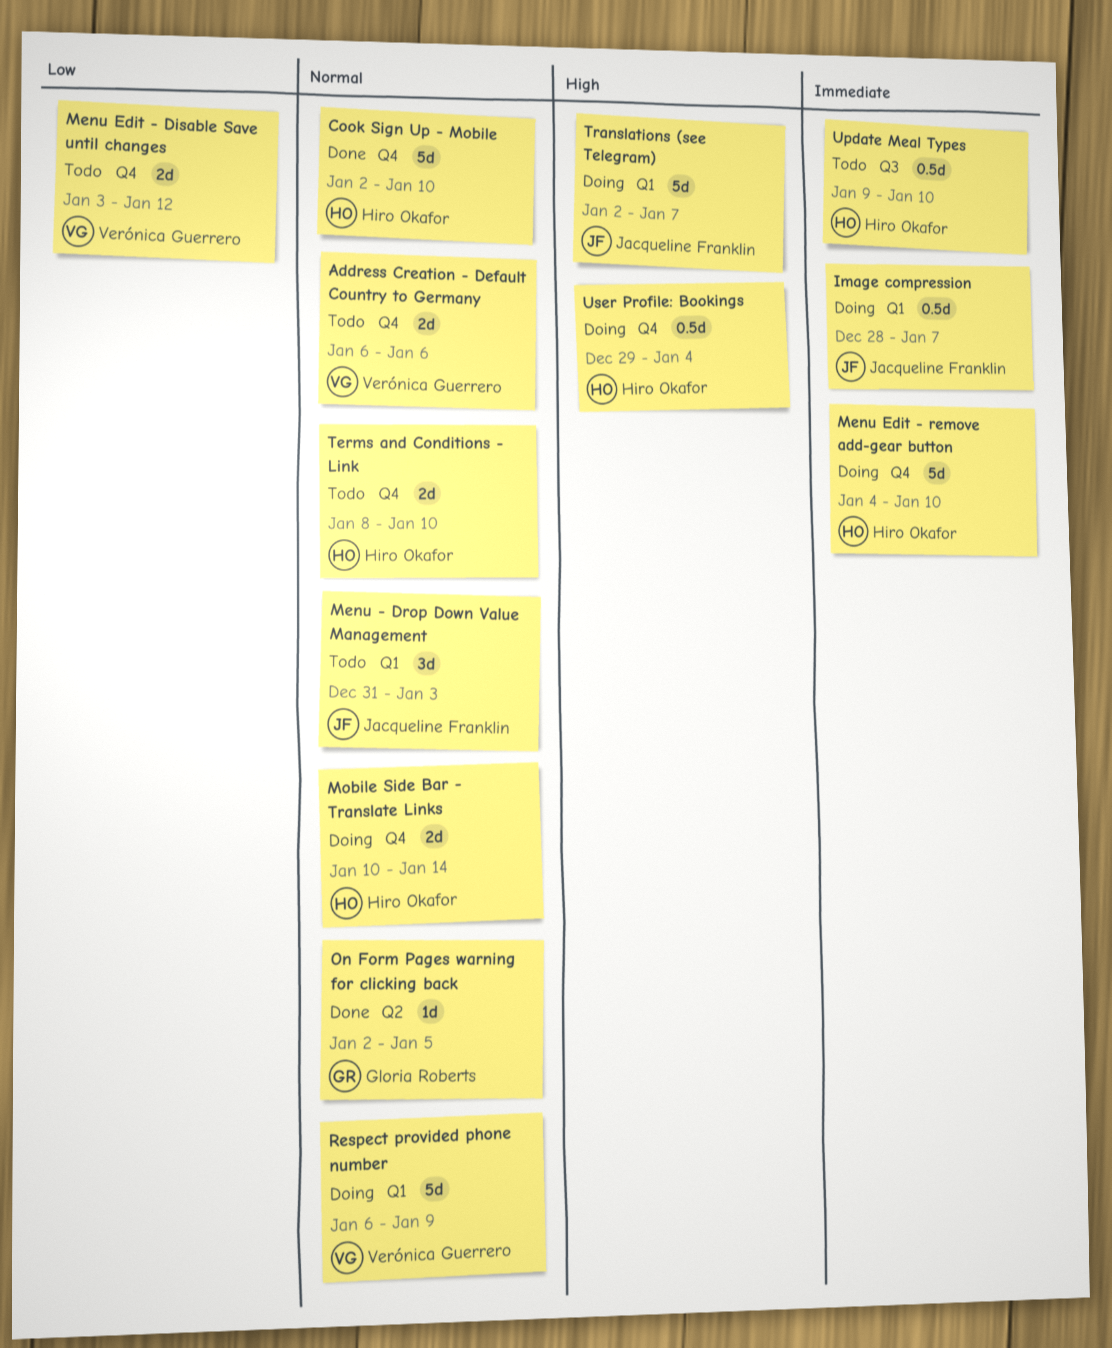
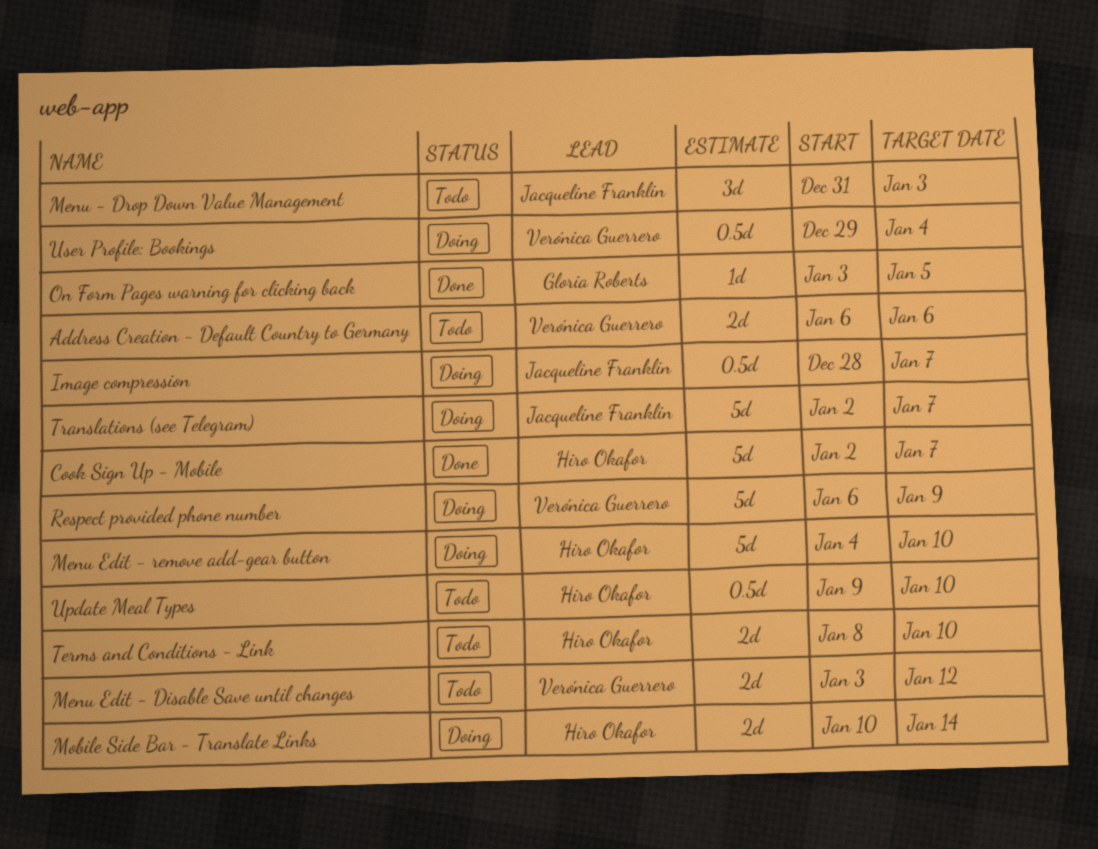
Cook Sign Up - Mobile, due: Jan 10 -> Jan 7
On Form Pages warning for clicking back, start: Jan 2 -> Jan 3
User Profile: Bookings, owner: Hiro Okafor -> Verónica Guerrero

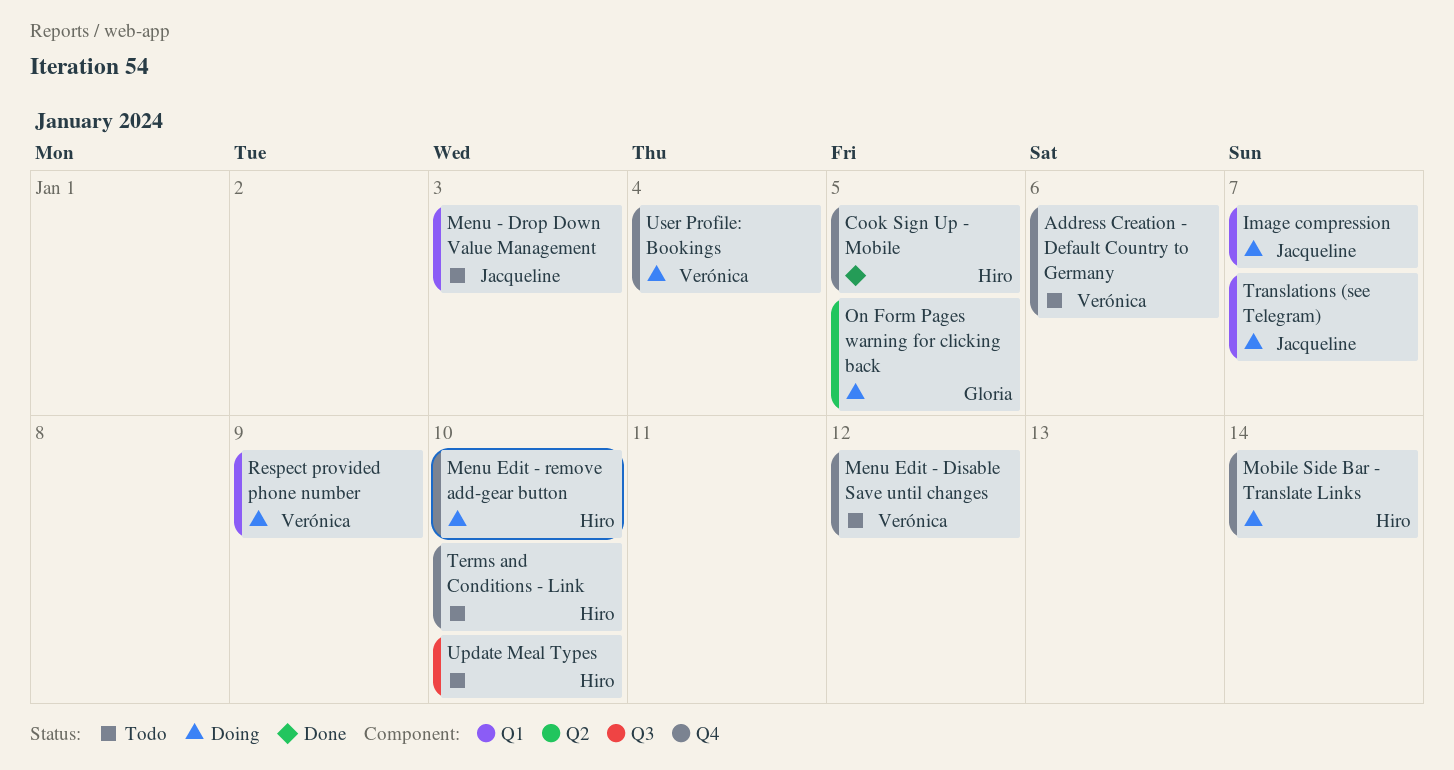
Cook Sign Up - Mobile, due: Jan 7 -> Jan 5
On Form Pages warning for clicking back, status: Done -> Doing

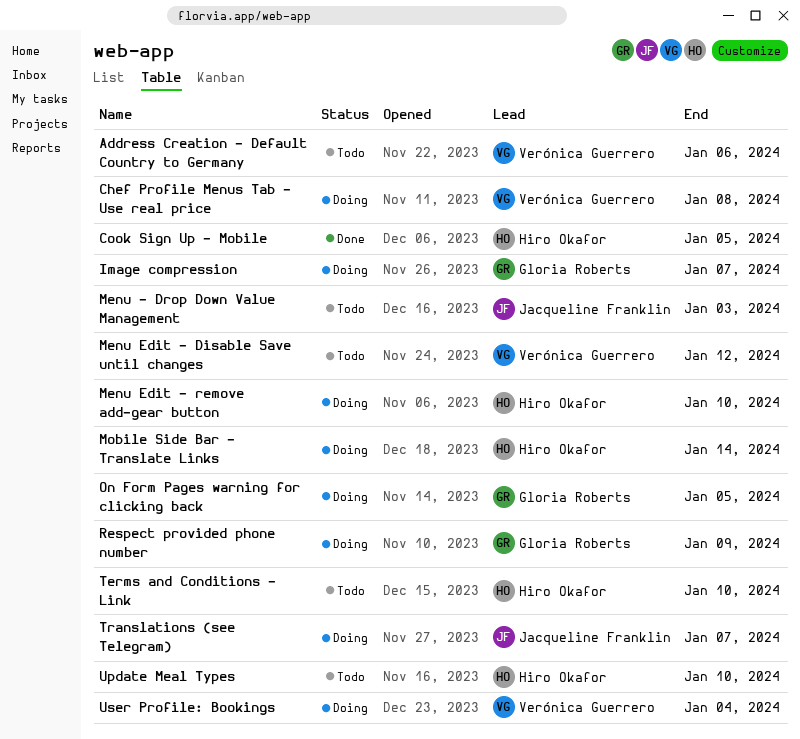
Chef Profile Menus Tab - Use real price: none -> present
Image compression, owner: Jacqueline Franklin -> Gloria Roberts
Respect provided phone number, owner: Verónica Guerrero -> Gloria Roberts

